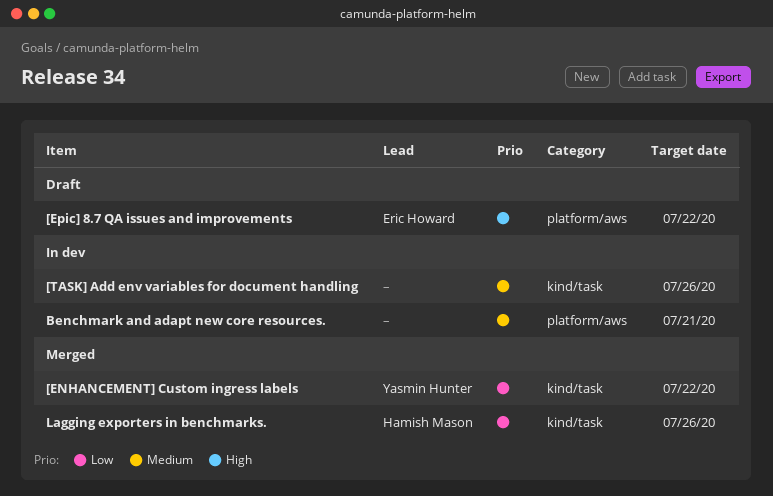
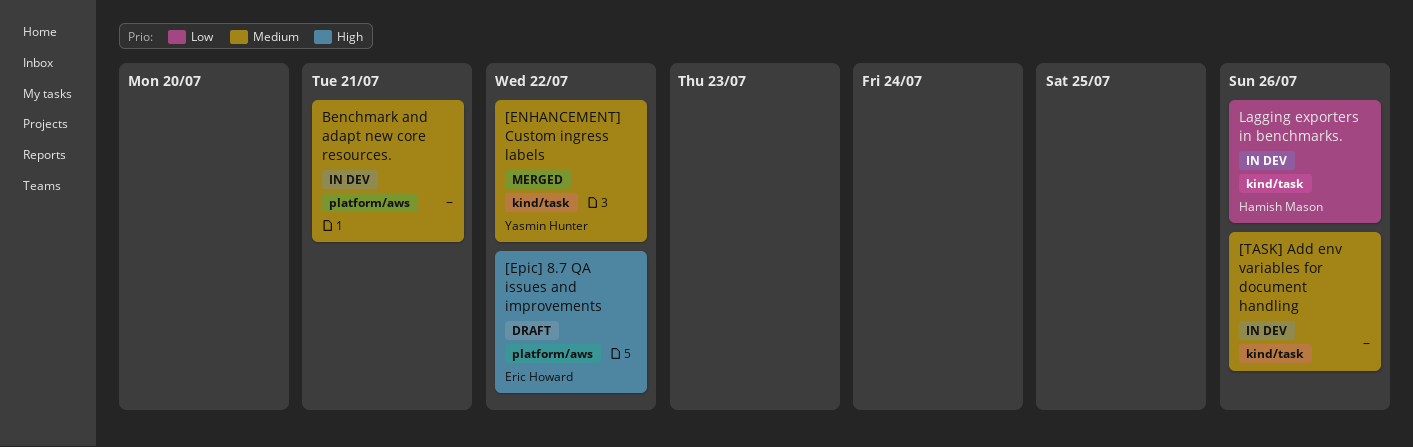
[ENHANCEMENT] Custom ingress labels, priority: Low -> Medium
Lagging exporters in benchmarks., status: Merged -> In dev

